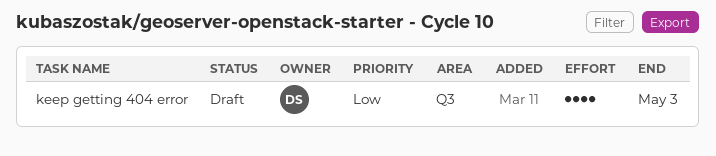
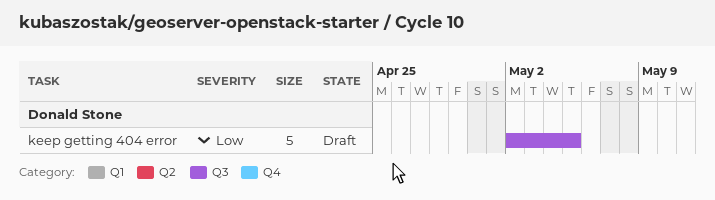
keep getting 404 error, estimate: 4 -> 5
keep getting 404 error, due: May 3 -> May 5

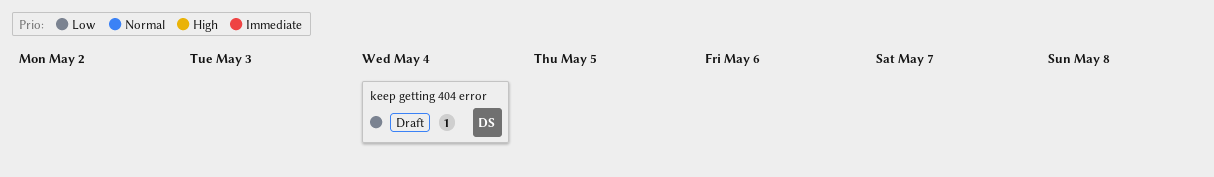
keep getting 404 error, estimate: 5 -> 1
keep getting 404 error, due: May 5 -> May 4

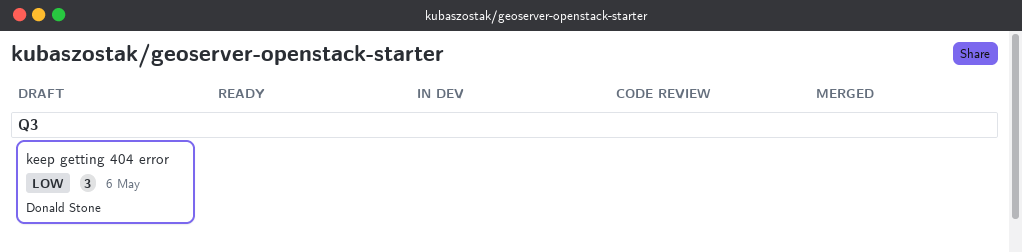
keep getting 404 error, estimate: 1 -> 3
keep getting 404 error, due: May 4 -> May 6

